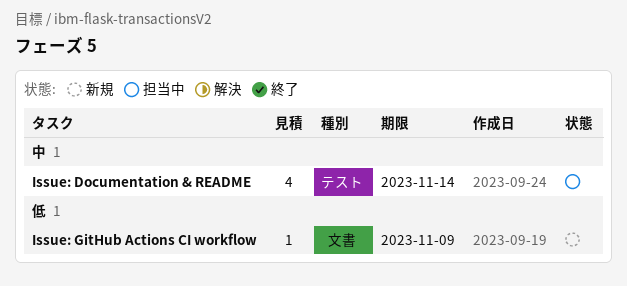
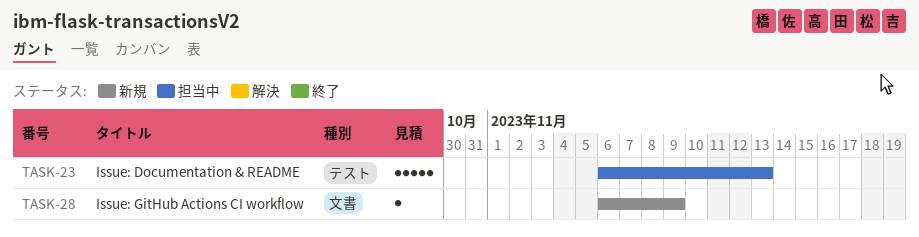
Issue: Documentation & README, estimate: 4 -> 5
Issue: Documentation & README, due: Nov 14 -> Nov 13

